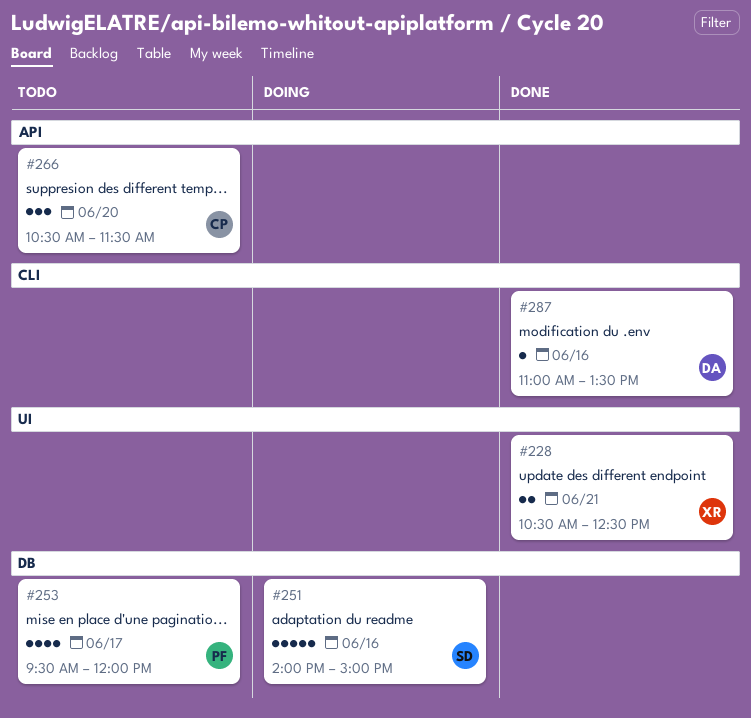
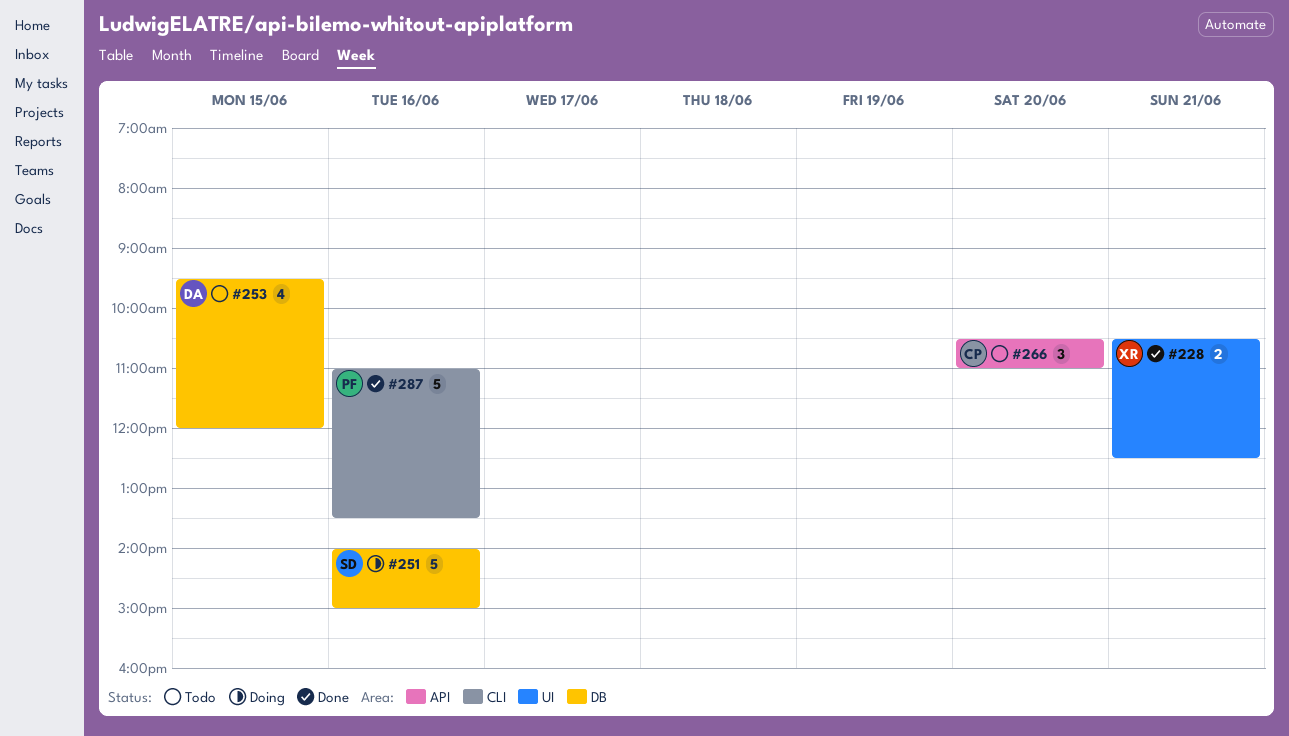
#253, owner: PF -> DA
#253, day: Jun 17 -> Jun 15
#266, ends: 11:30 -> 11:00
#287, owner: DA -> PF
#287, estimate: 1 -> 5

